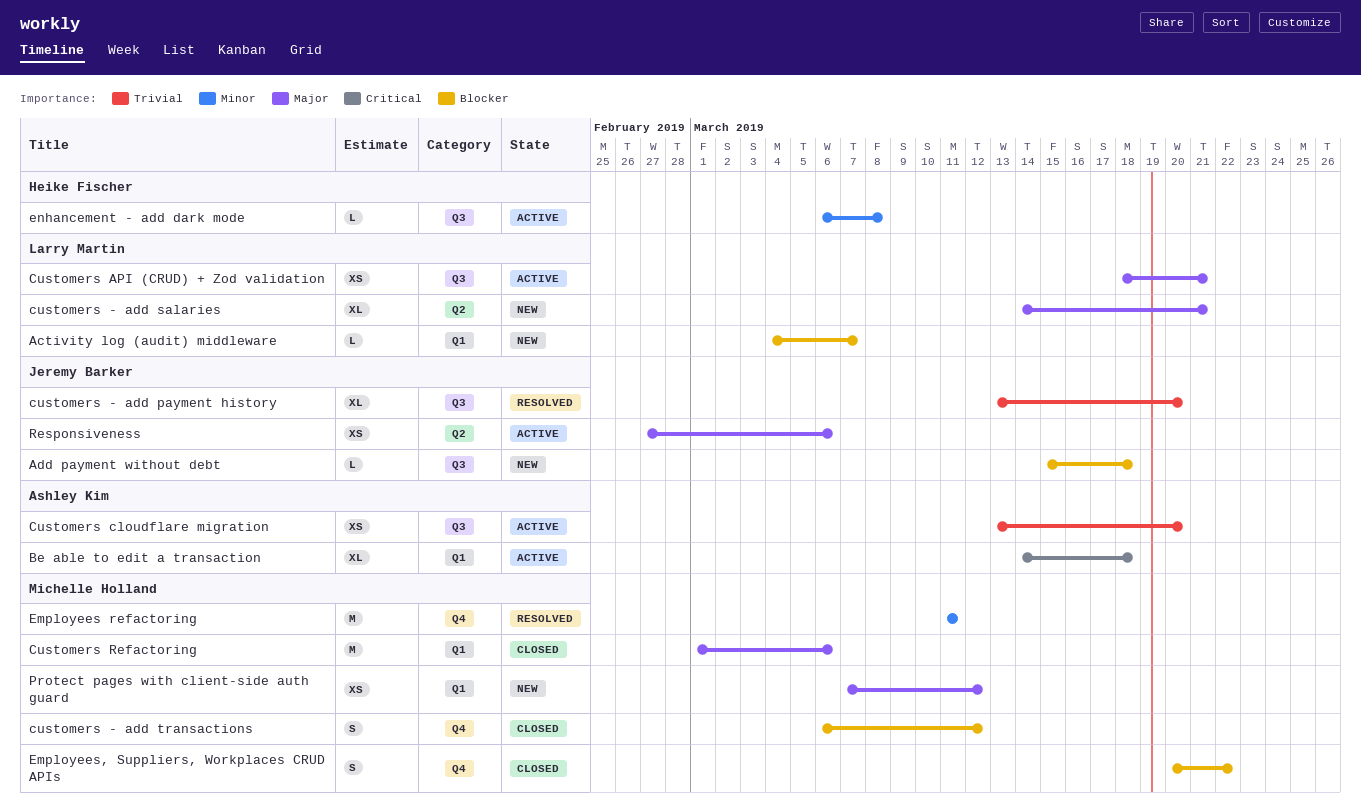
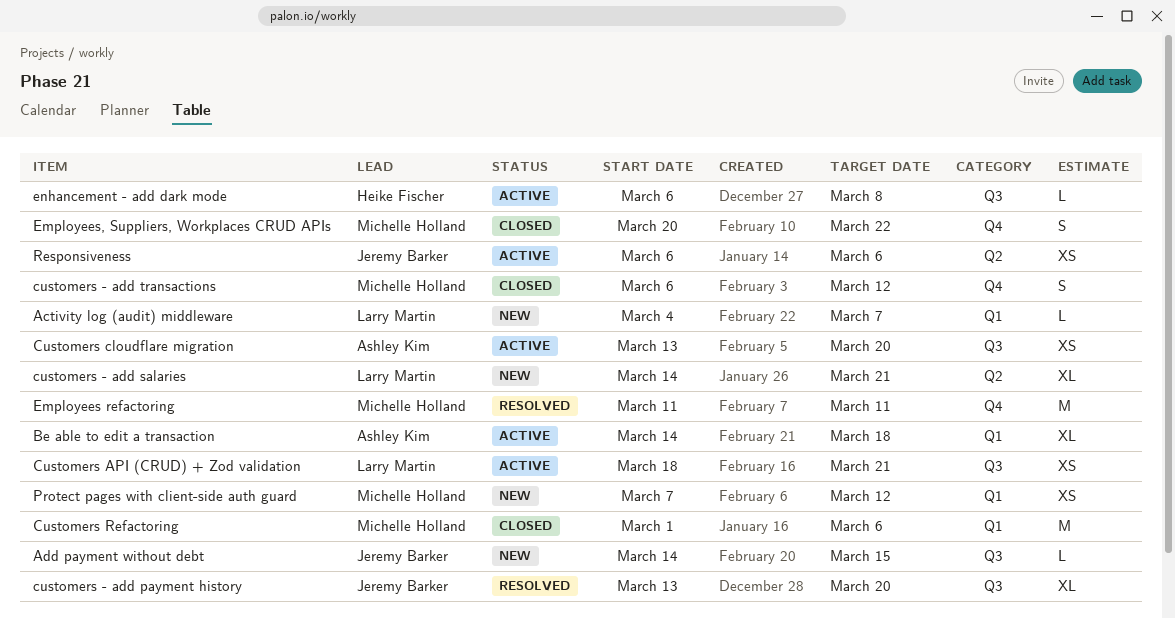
Add payment without debt, start: Mar 15 -> Mar 14
Add payment without debt, due: Mar 18 -> Mar 15
Responsiveness, start: Feb 27 -> Mar 6

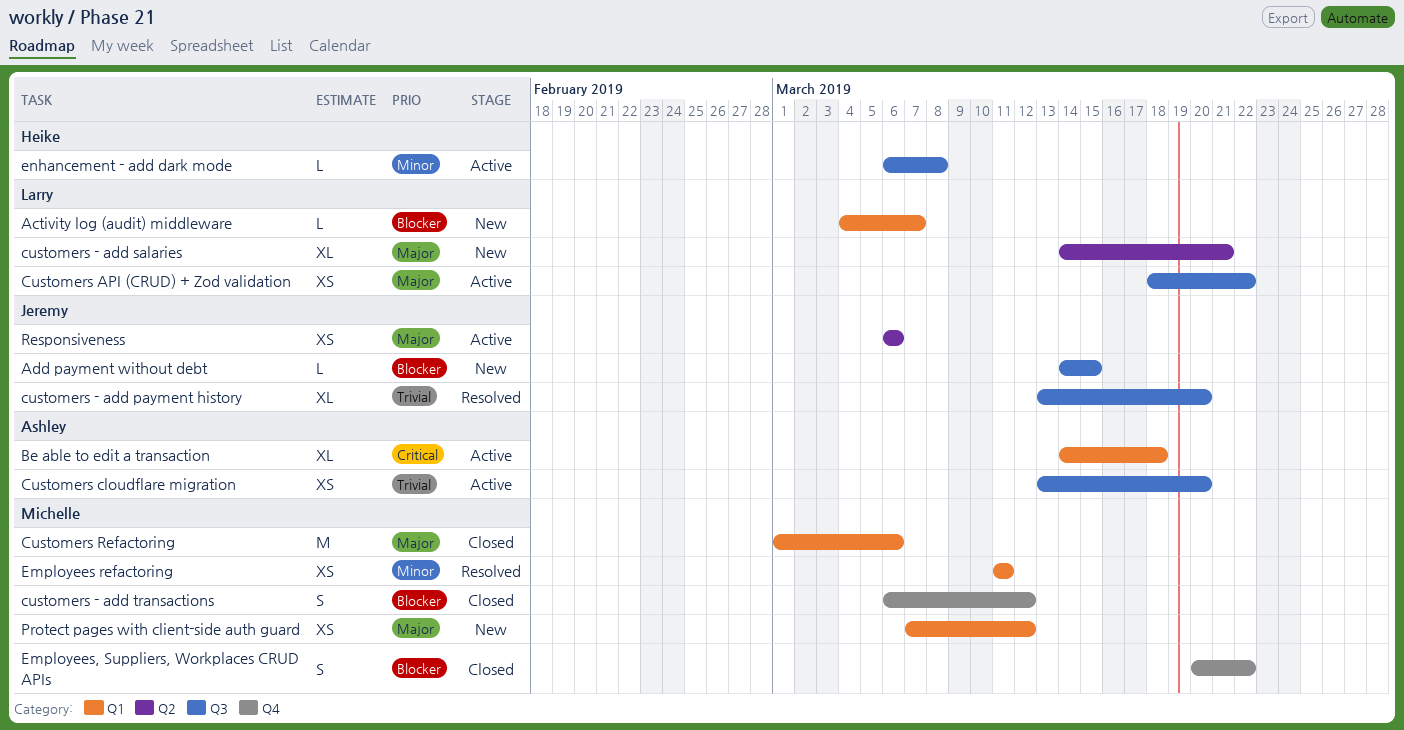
Customers API (CRUD) + Zod validation, due: Mar 21 -> Mar 22
Employees refactoring, label: Q4 -> Q1
Employees refactoring, estimate: M -> XS

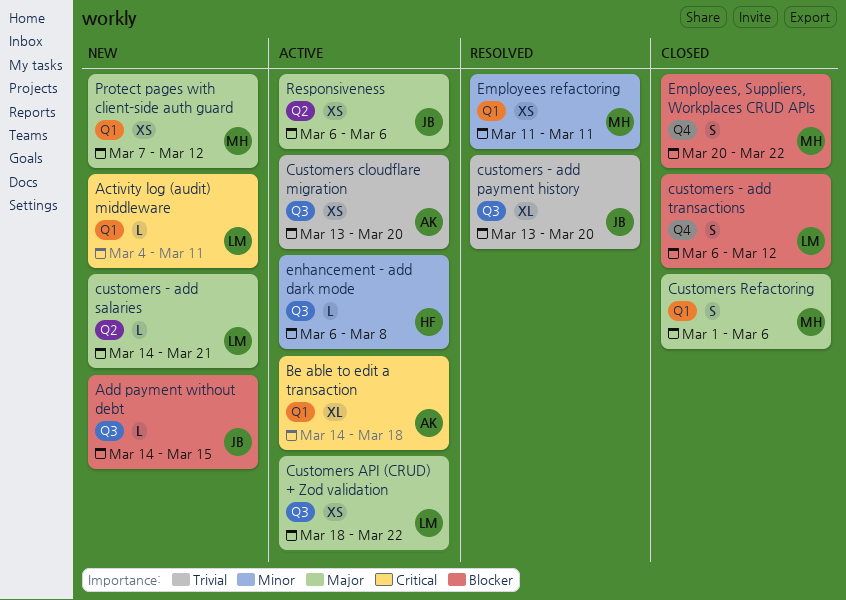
Activity log (audit) middleware, priority: Blocker -> Critical
Activity log (audit) middleware, due: Mar 7 -> Mar 11
customers - add salaries, estimate: XL -> L
customers - add transactions, owner: Michelle -> Larry
Customers Refactoring, estimate: M -> S

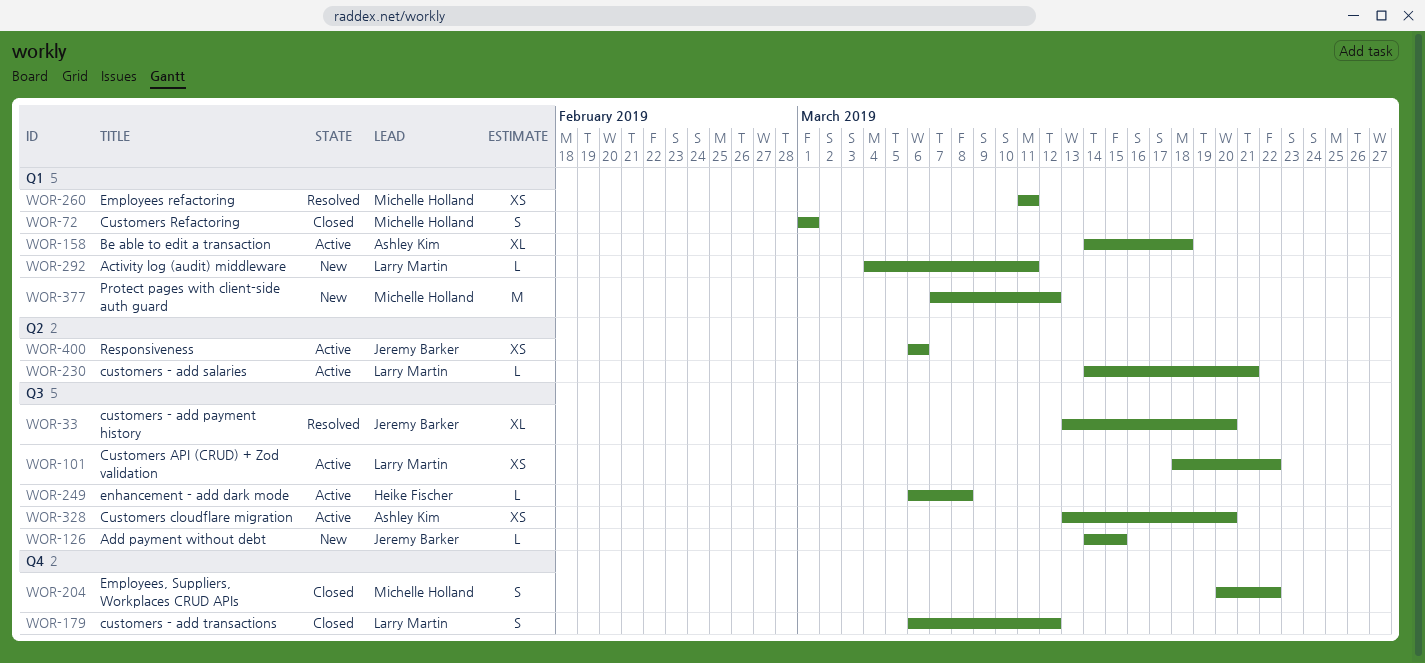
customers - add salaries, status: New -> Active
Customers Refactoring, due: Mar 6 -> Mar 1
Protect pages with client-side auth guard, estimate: XS -> M

